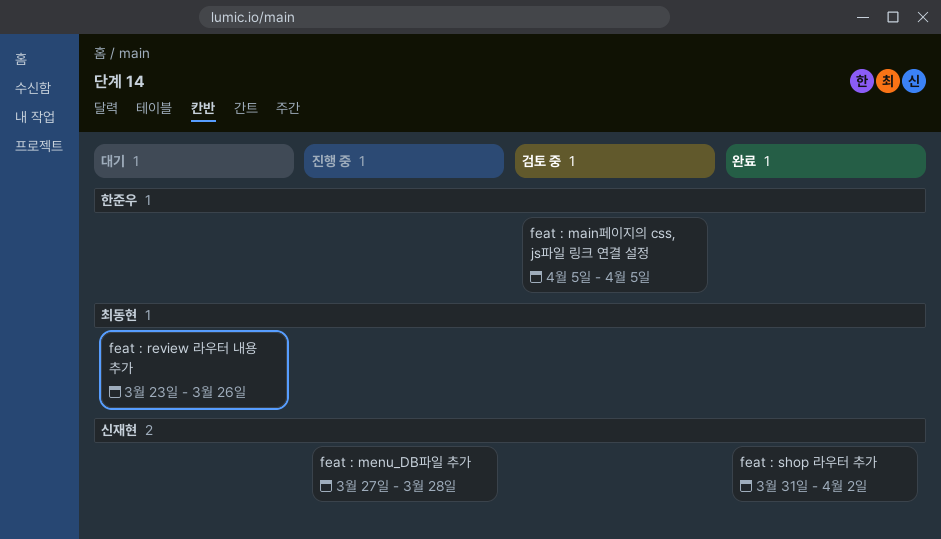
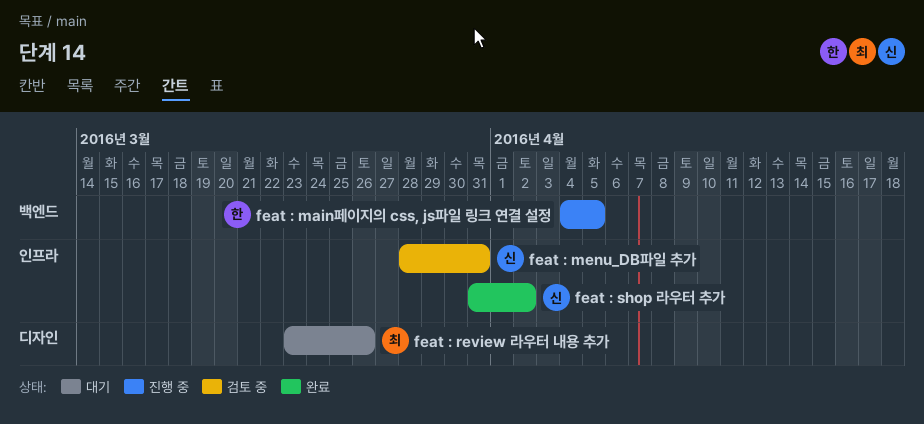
feat : main페이지의 css, js파일 링크 연결 설정, status: 검토 중 -> 진행 중
feat : main페이지의 css, js파일 링크 연결 설정, start: Apr 5 -> Apr 4
feat : menu_DB파일 추가, status: 진행 중 -> 검토 중
feat : menu_DB파일 추가, start: Mar 27 -> Mar 28
feat : menu_DB파일 추가, due: Mar 28 -> Mar 31

